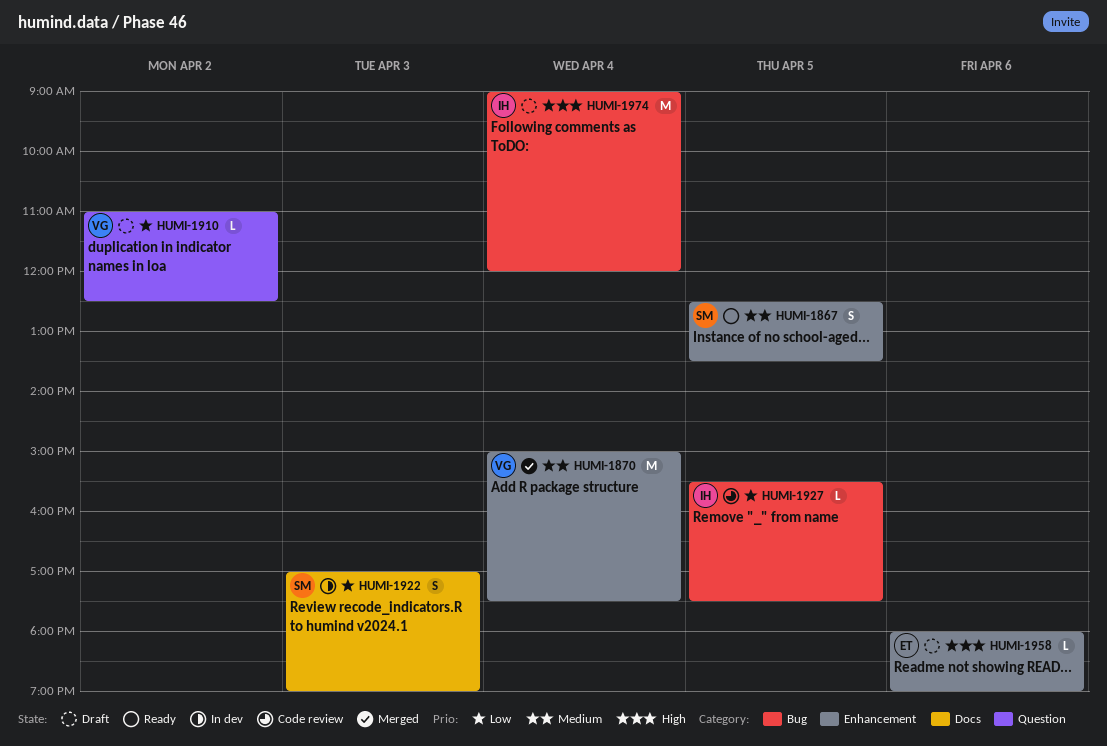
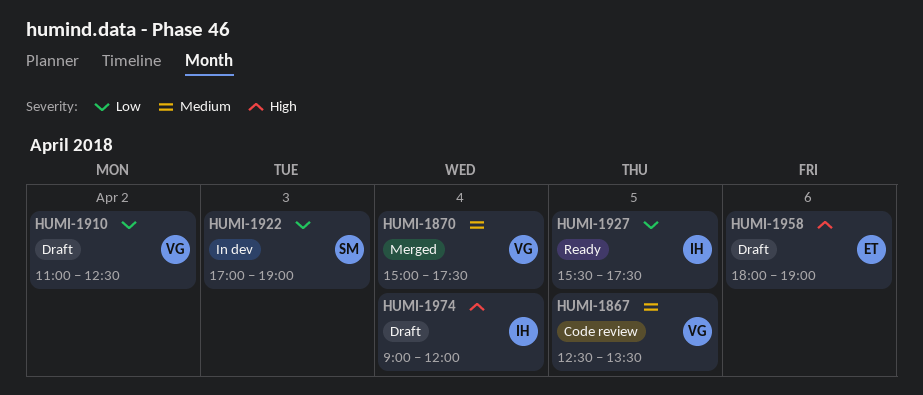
HUMI-1867, status: Ready -> Code review
HUMI-1867, owner: SM -> VG
HUMI-1927, status: Code review -> Ready

